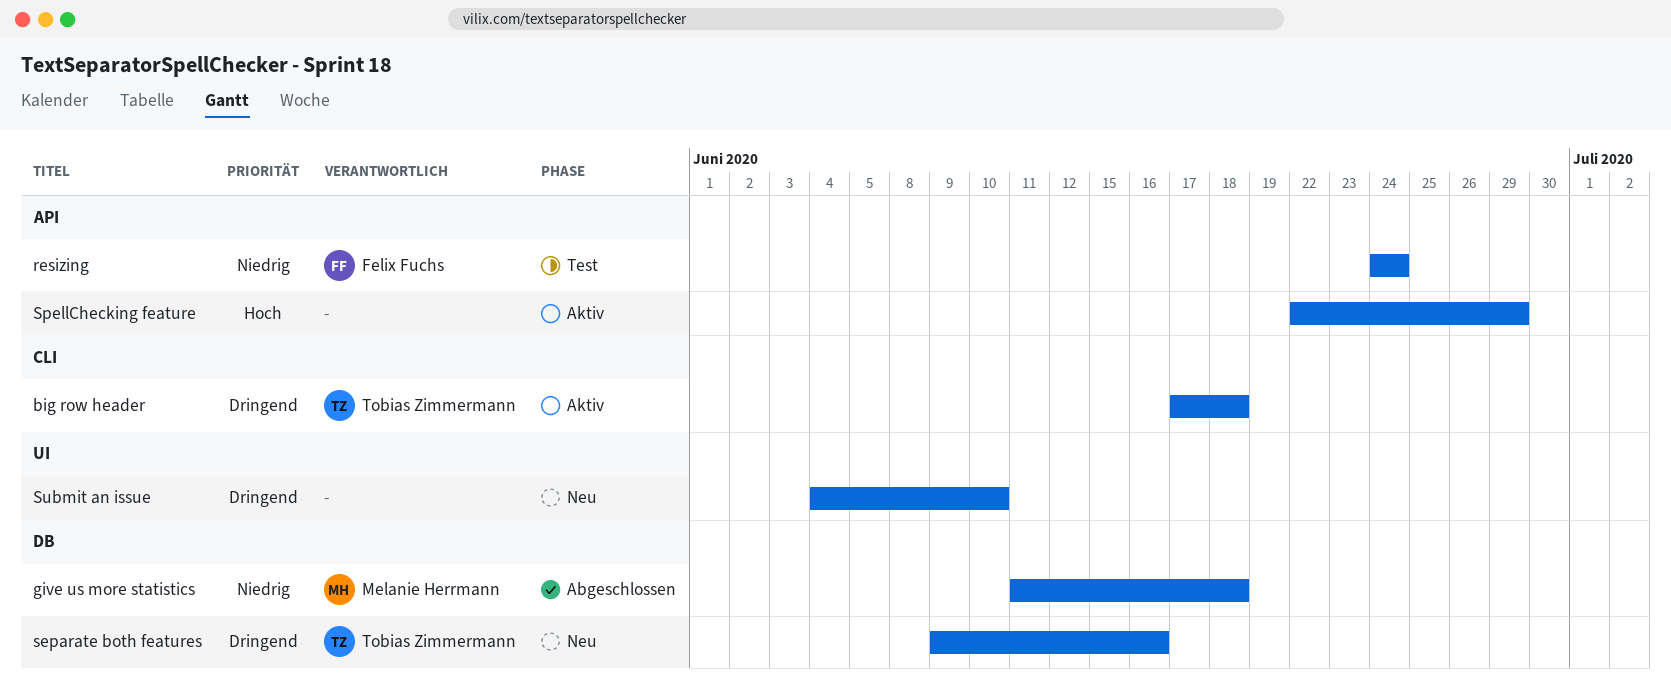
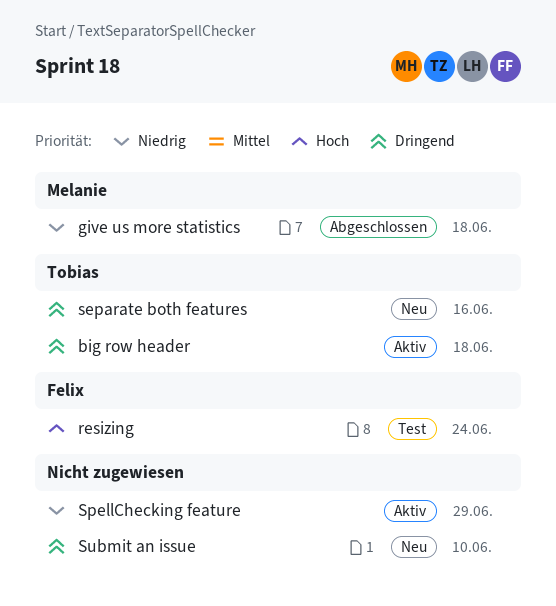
resizing, priority: Niedrig -> Hoch
SpellChecking feature, priority: Hoch -> Niedrig

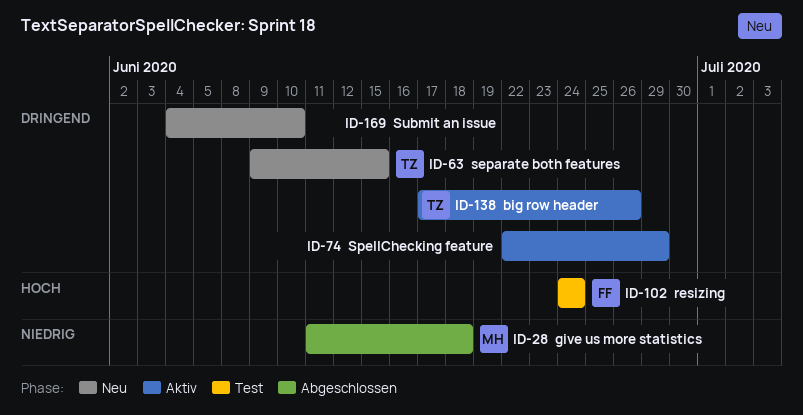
big row header, due: Jun 18 -> Jun 26
separate both features, due: Jun 16 -> Jun 15
SpellChecking feature, priority: Niedrig -> Dringend

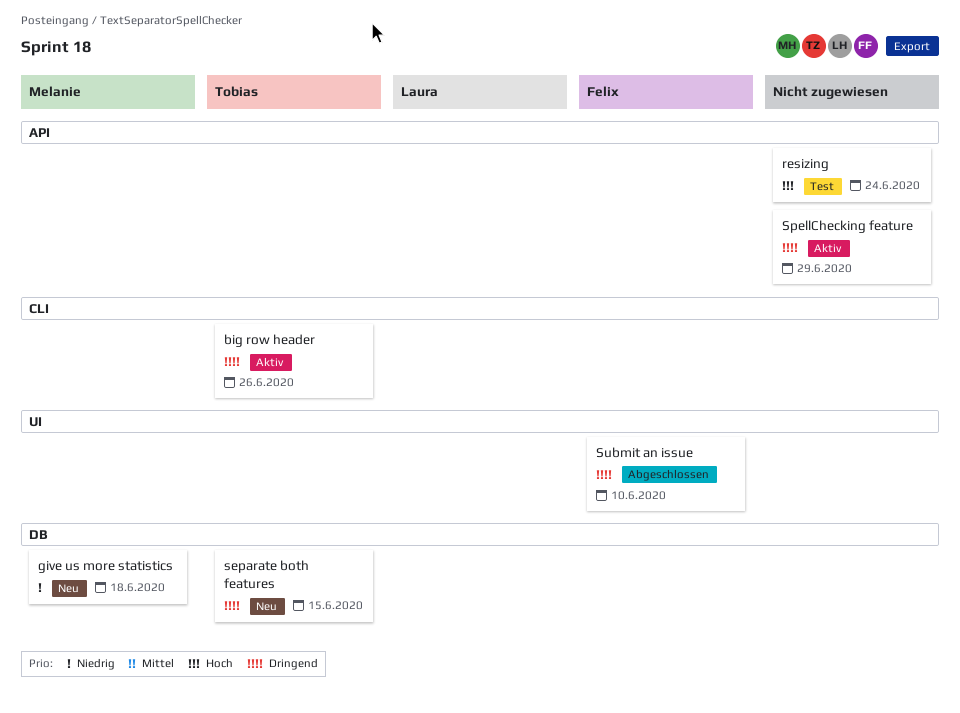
give us more statistics, status: Abgeschlossen -> Neu
resizing, owner: Felix -> none
Submit an issue, status: Neu -> Abgeschlossen
Submit an issue, owner: none -> Felix

